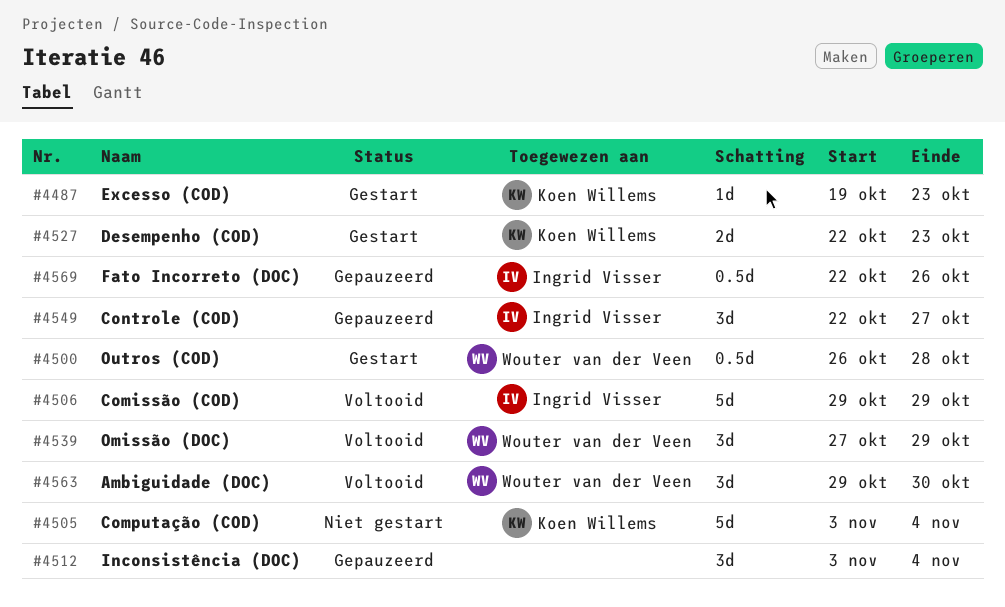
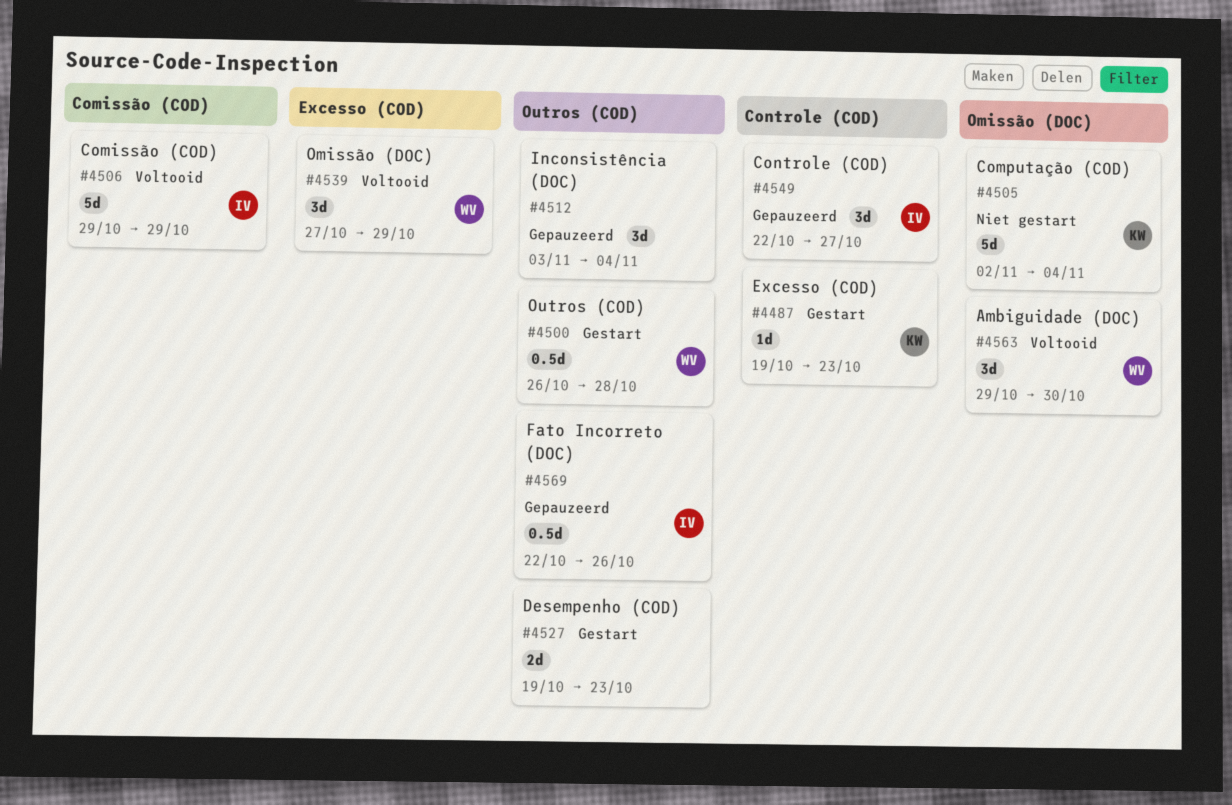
#4505, start: Nov 3 -> Nov 2
#4527, owner: Koen Willems -> none
#4527, start: Oct 22 -> Oct 19

